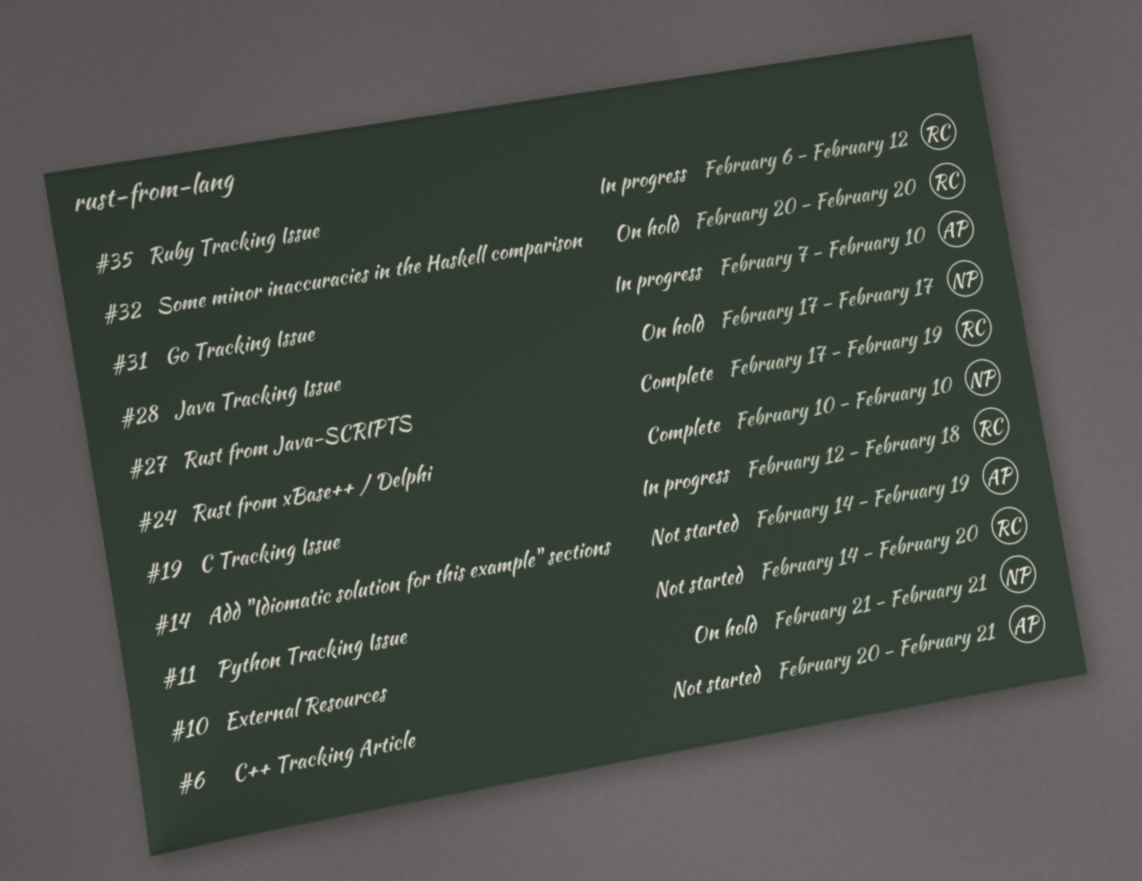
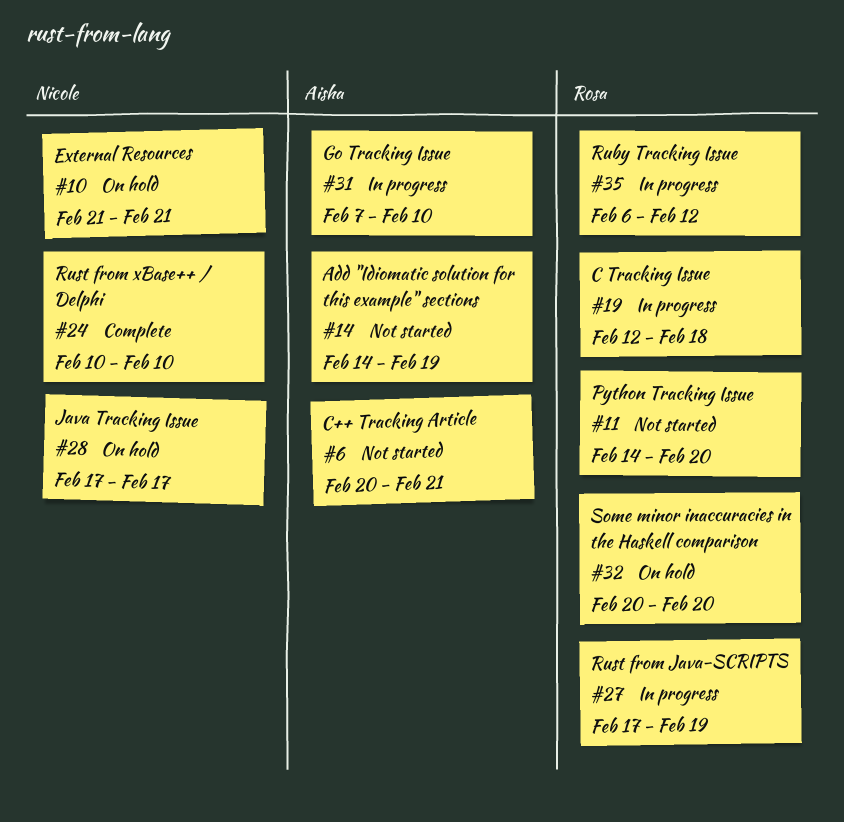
#27, status: Complete -> In progress

